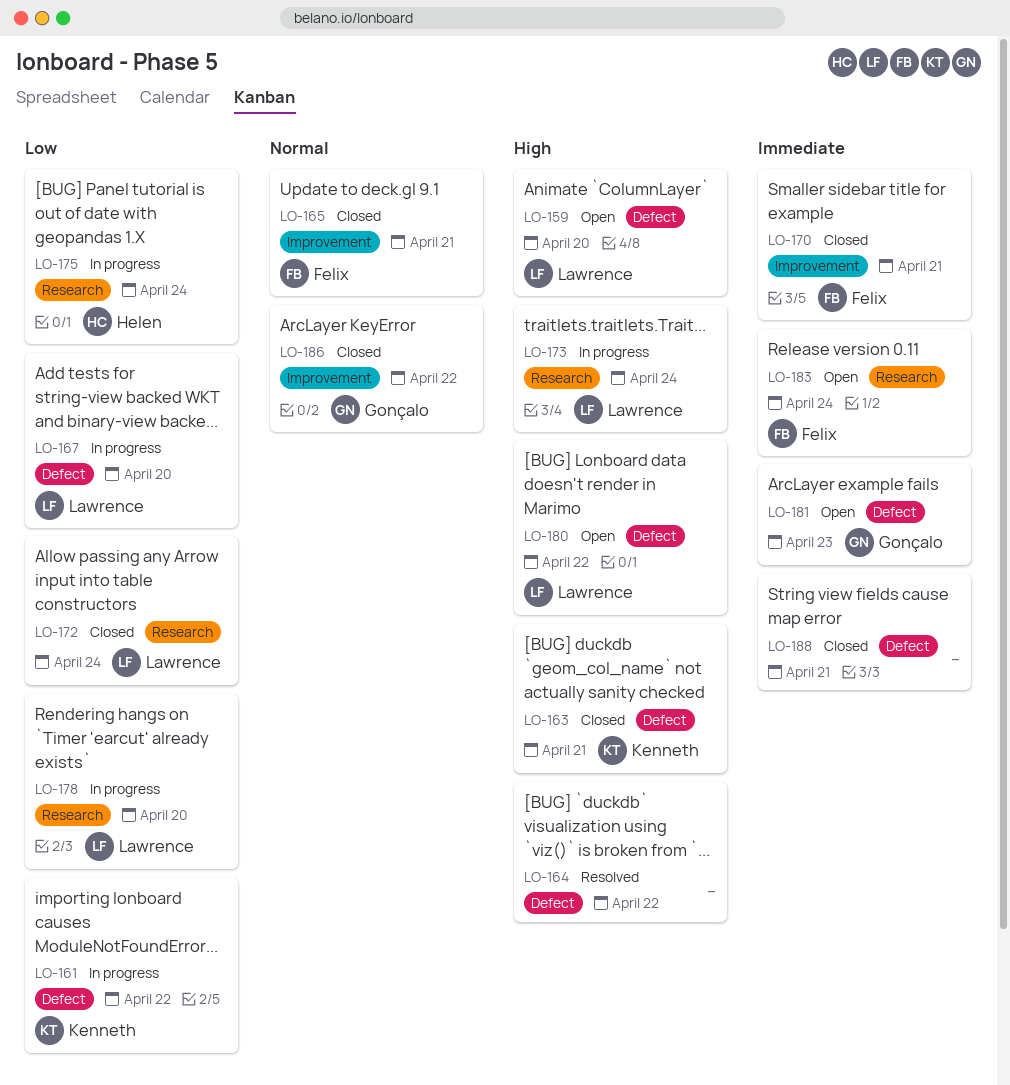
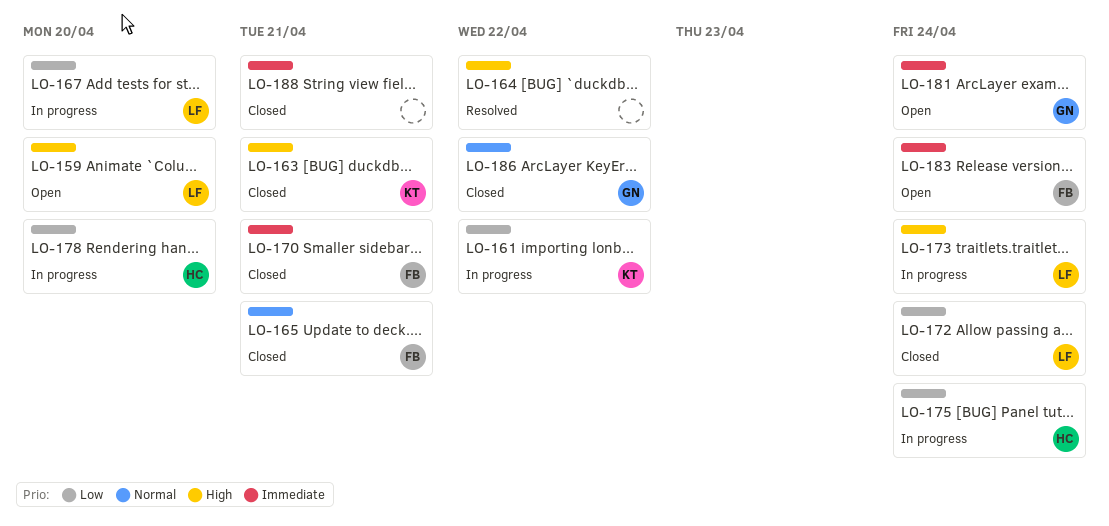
LO-178, owner: Lawrence -> Helen
LO-180: present -> none
LO-181, due: Apr 23 -> Apr 24

